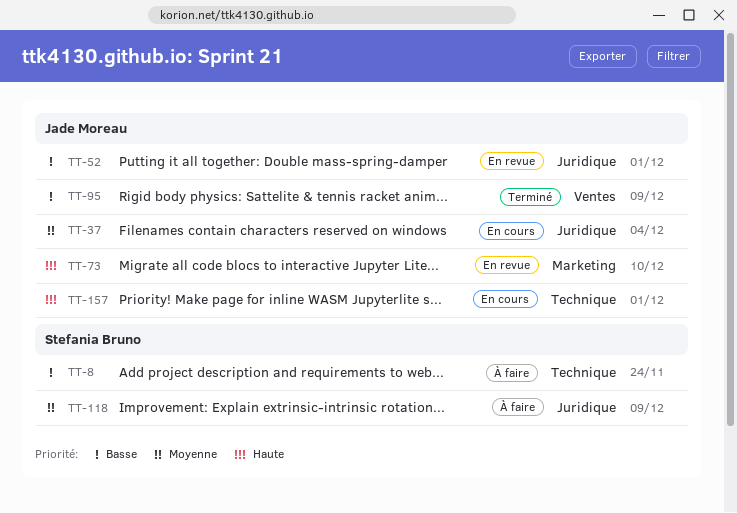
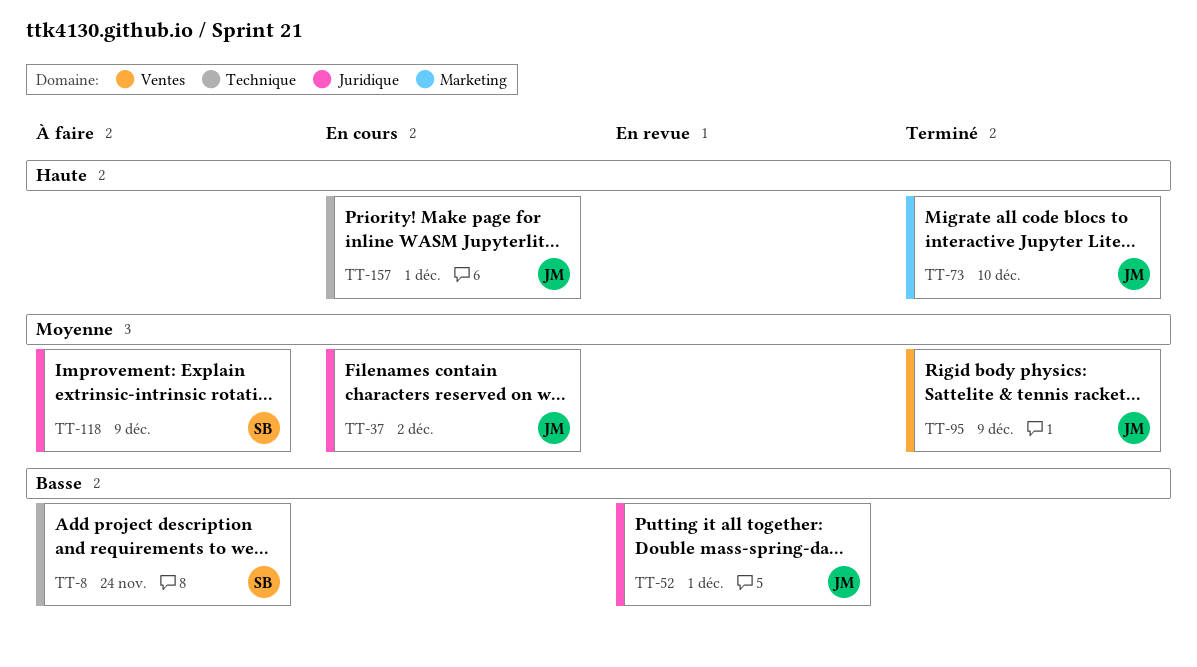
TT-37, due: Dec 4 -> Dec 2
TT-73, status: En revue -> Terminé
TT-95, priority: Basse -> Moyenne

